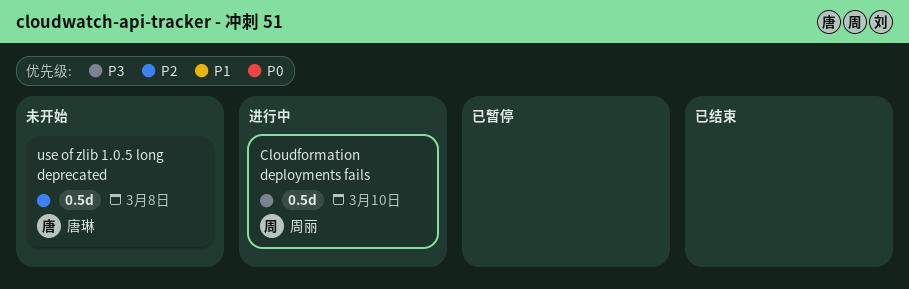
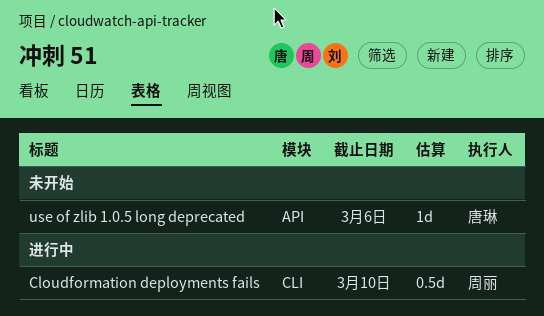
use of zlib 1.0.5 long deprecated, estimate: 0.5d -> 1d
use of zlib 1.0.5 long deprecated, due: Mar 8 -> Mar 6

